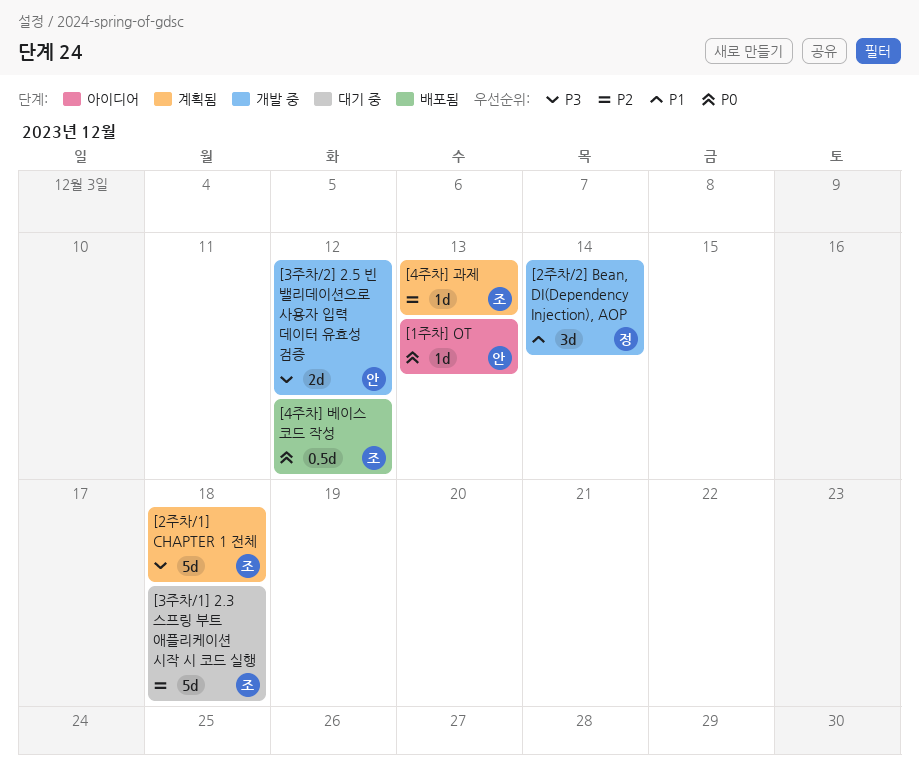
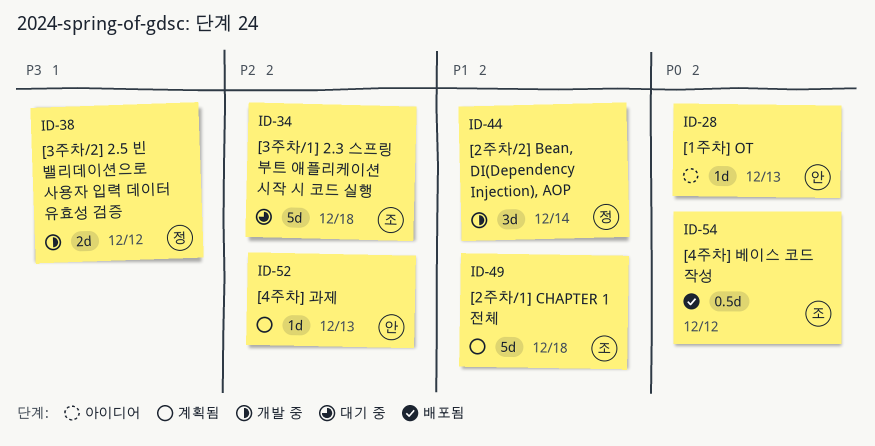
[2주차/1] CHAPTER 1 전체, priority: P3 -> P1
[3주차/2] 2.5 빈 밸리데이션으로 사용자 입력 데이터 유효성 검증, owner: 안 -> 정
[4주차] 과제, owner: 조 -> 안

